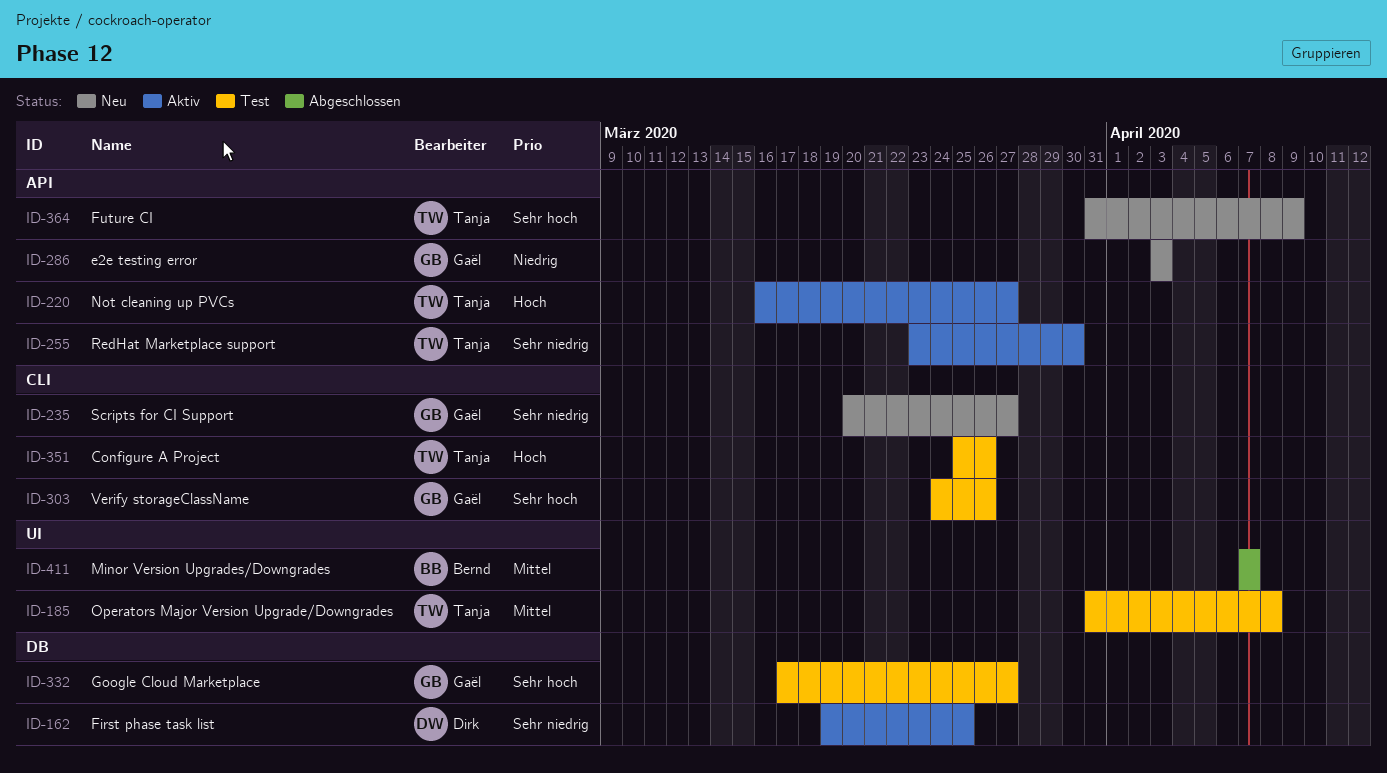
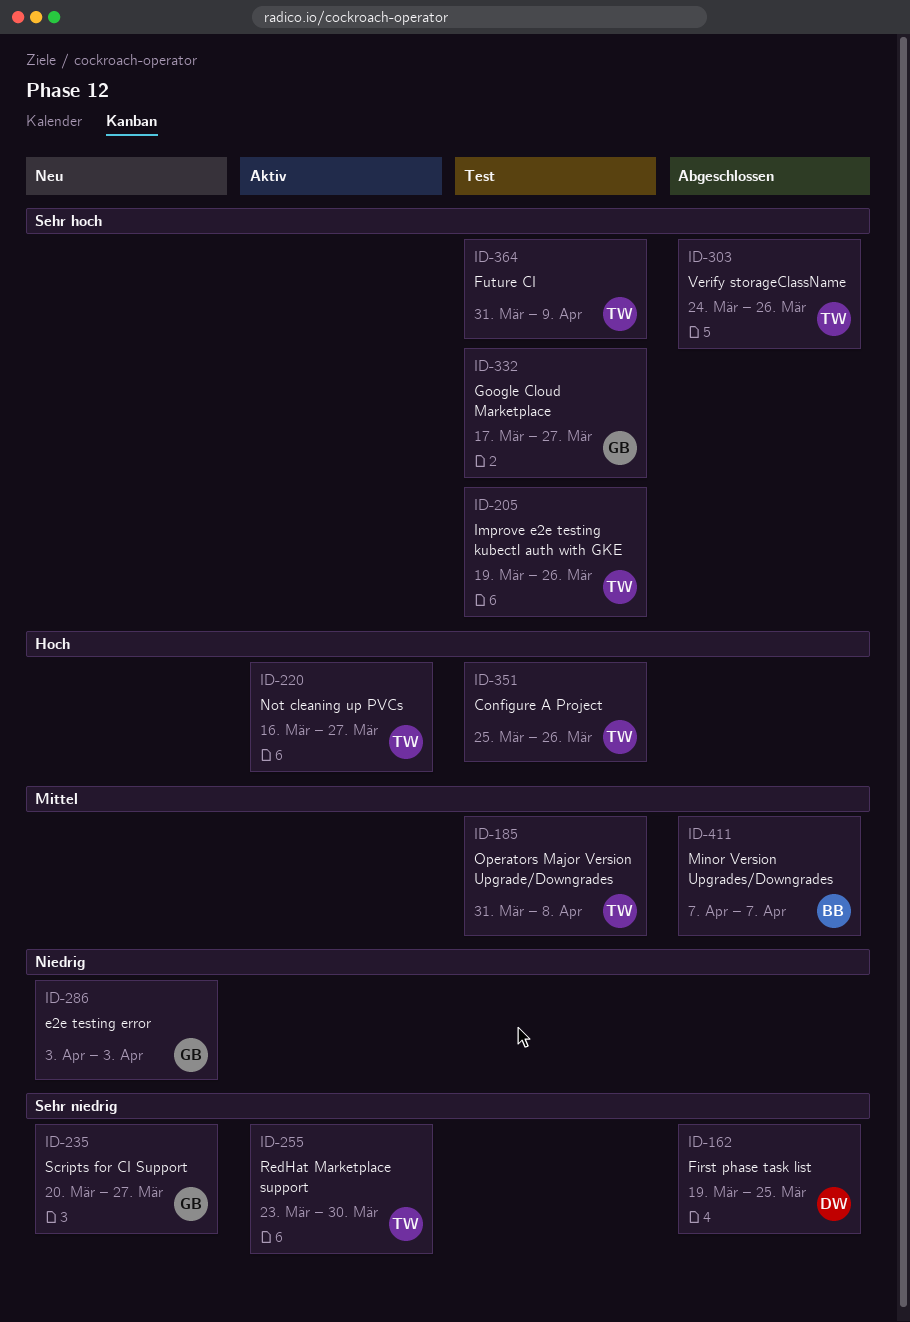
ID-162, status: Aktiv -> Abgeschlossen
ID-205: none -> present
ID-303, status: Test -> Abgeschlossen
ID-303, owner: Gaël -> Tanja
ID-364, status: Neu -> Test

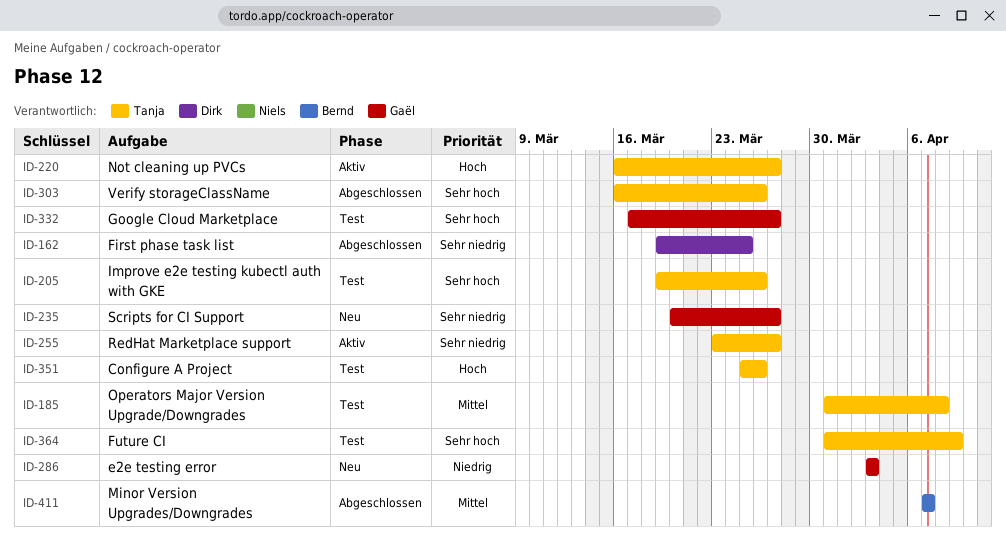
ID-255, due: Mar 30 -> Mar 27
ID-303, start: Mar 24 -> Mar 16

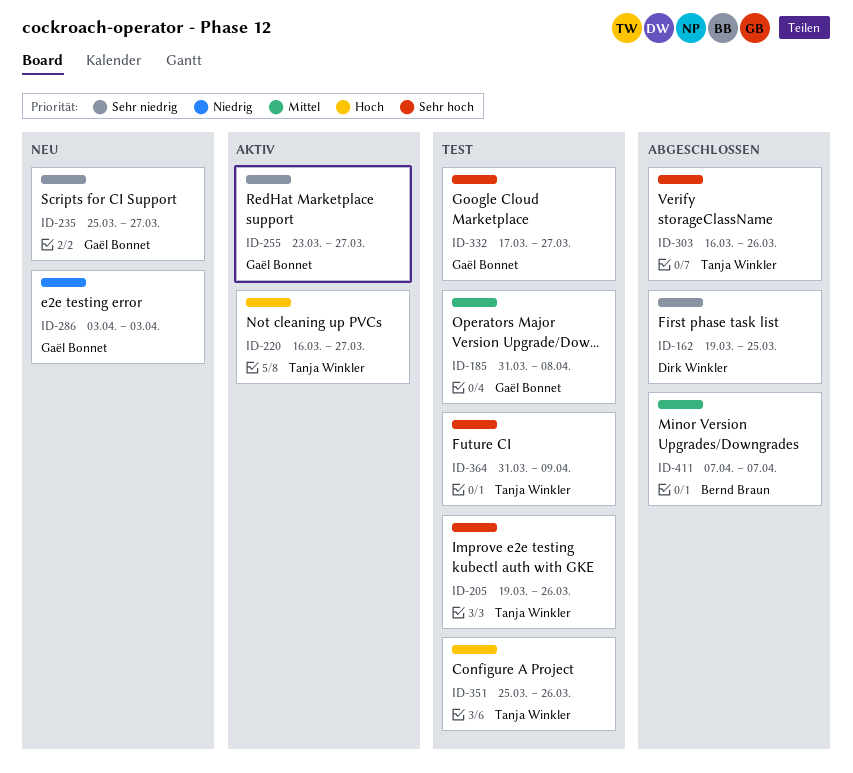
ID-185, owner: Tanja Winkler -> Gaël Bonnet
ID-235, start: Mar 20 -> Mar 25
ID-255, owner: Tanja Winkler -> Gaël Bonnet

